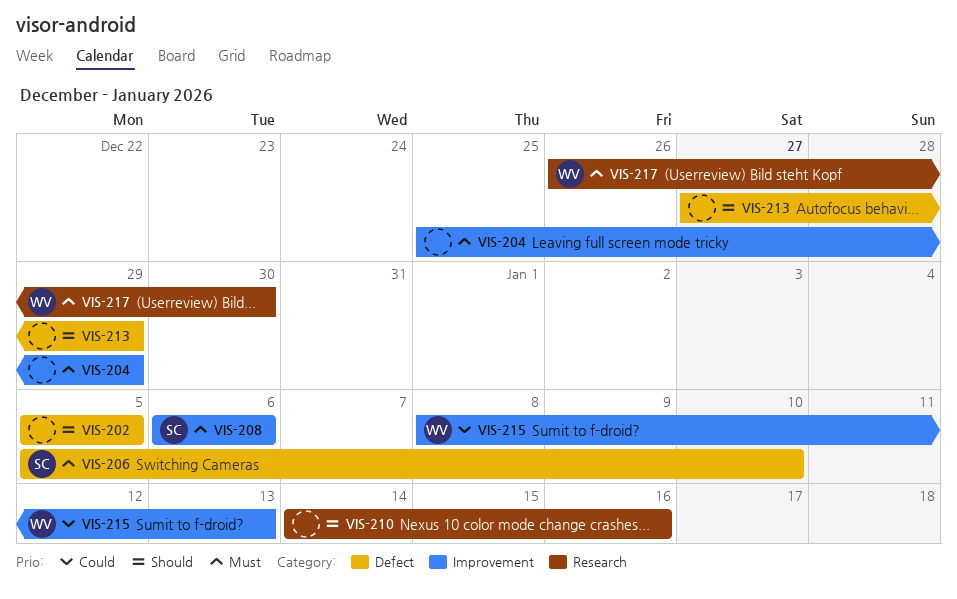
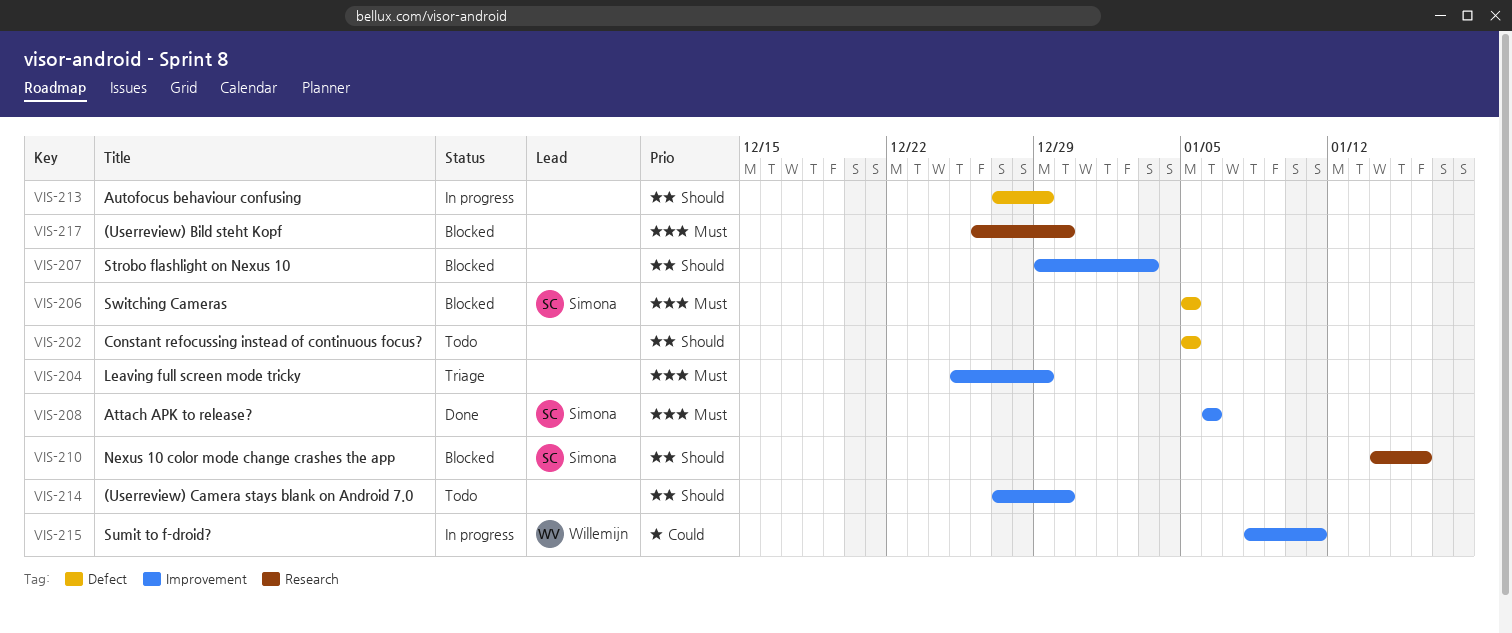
VIS-206, due: Jan 10 -> Jan 5
VIS-207: none -> present
VIS-210, owner: none -> Simona
VIS-214: none -> present
VIS-215, due: Jan 13 -> Jan 11
VIS-217, owner: Willemijn -> none

